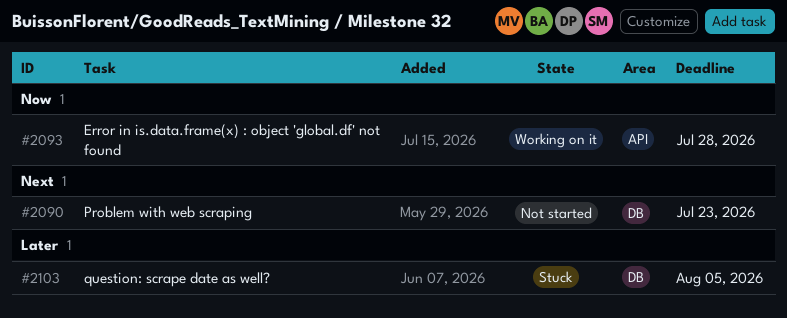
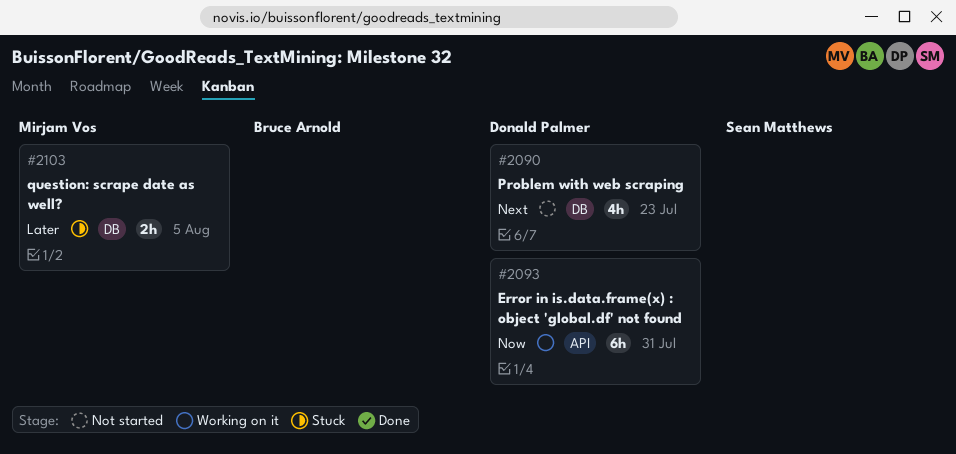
#2093, due: Jul 28 -> Jul 31

